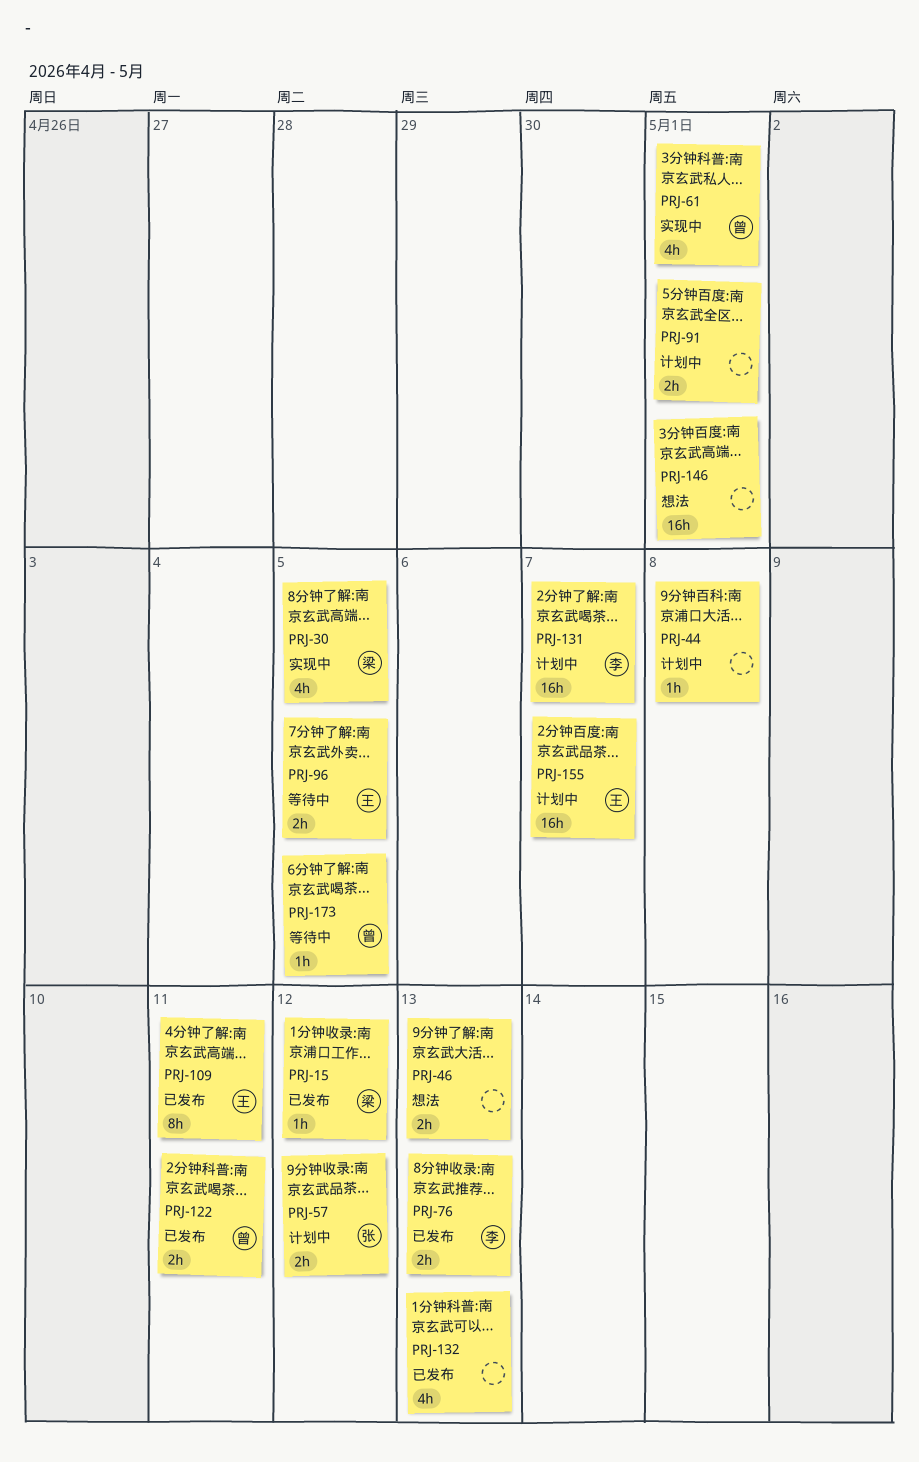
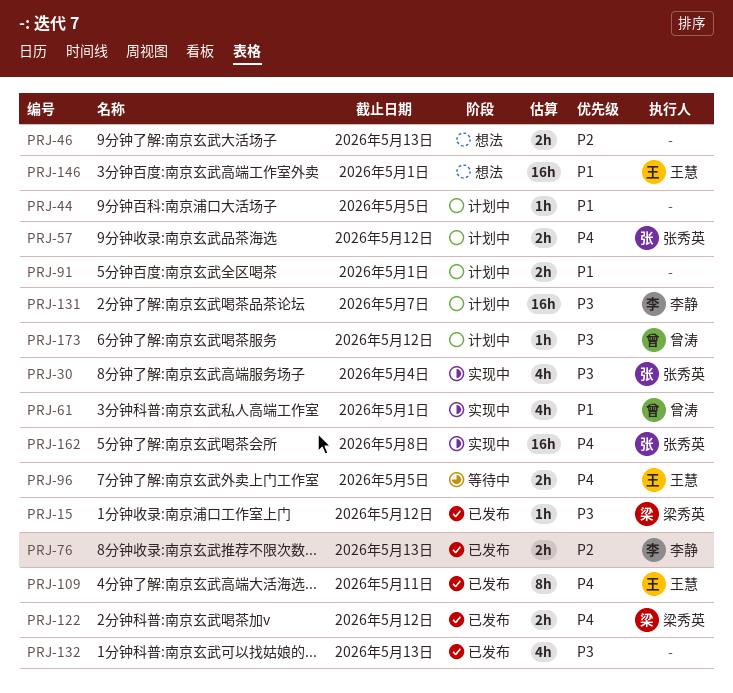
PRJ-30, owner: 梁秀英 -> 张秀英
PRJ-30, due: May 5 -> May 4
PRJ-44, due: May 8 -> May 5
PRJ-122, owner: 曾涛 -> 梁秀英
PRJ-122, due: May 11 -> May 12
PRJ-146, owner: none -> 王慧
PRJ-155: present -> none
PRJ-162: none -> present
PRJ-173, status: 等待中 -> 计划中
PRJ-173, due: May 5 -> May 12

